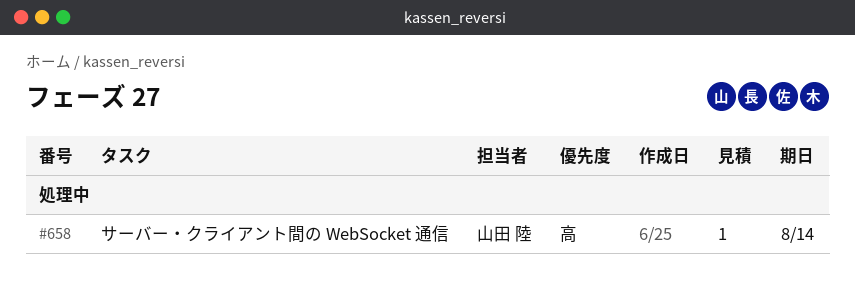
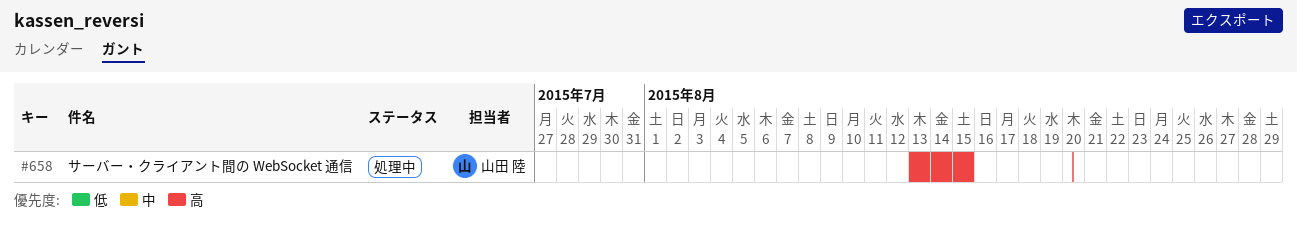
#658, due: Aug 14 -> Aug 15

